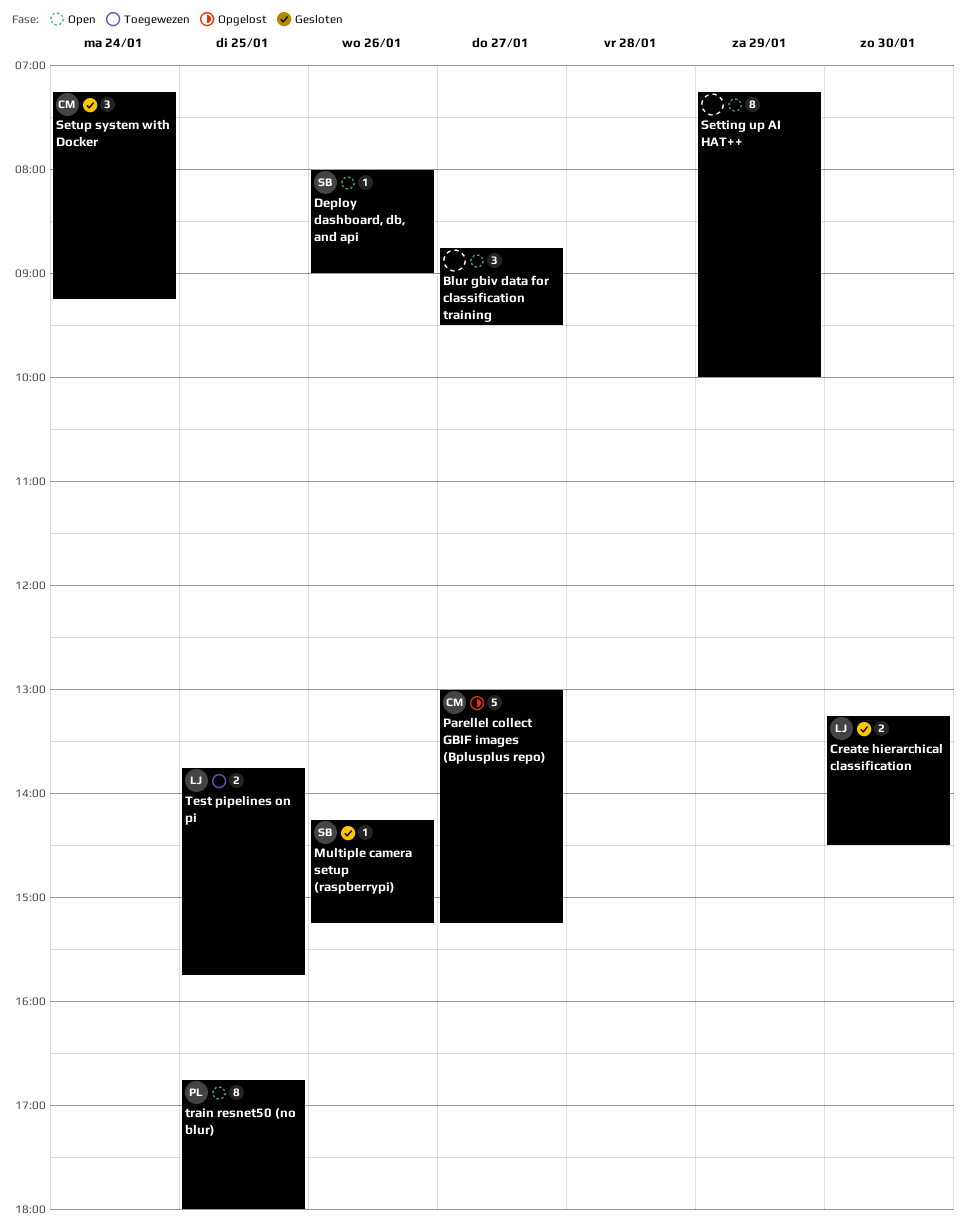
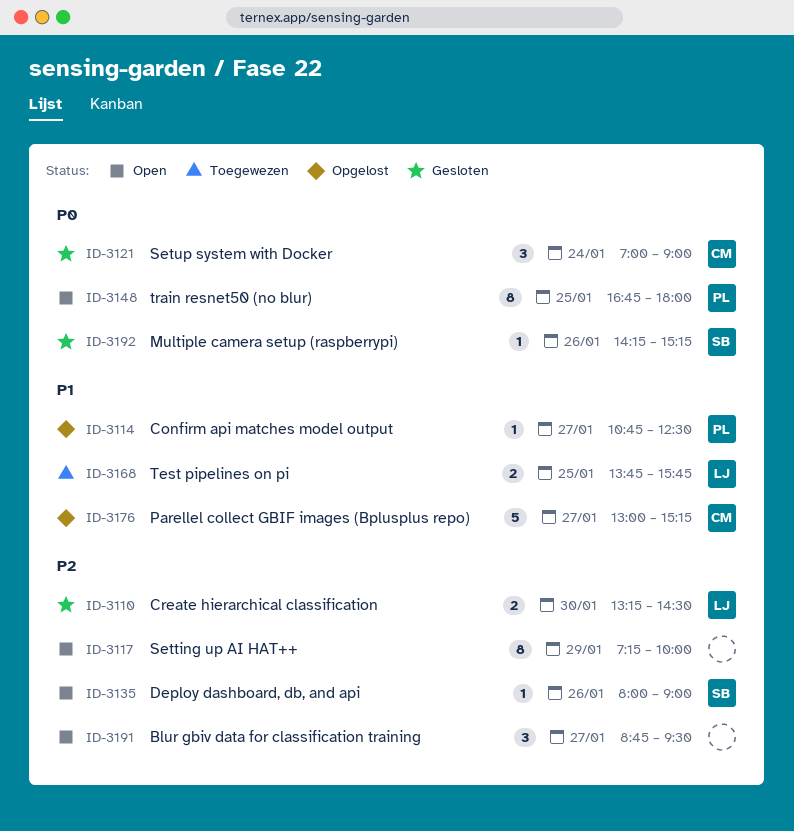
Confirm api matches model output: none -> present
Setup system with Docker, begins: 07:15 -> 07:00
Setup system with Docker, ends: 09:15 -> 09:00

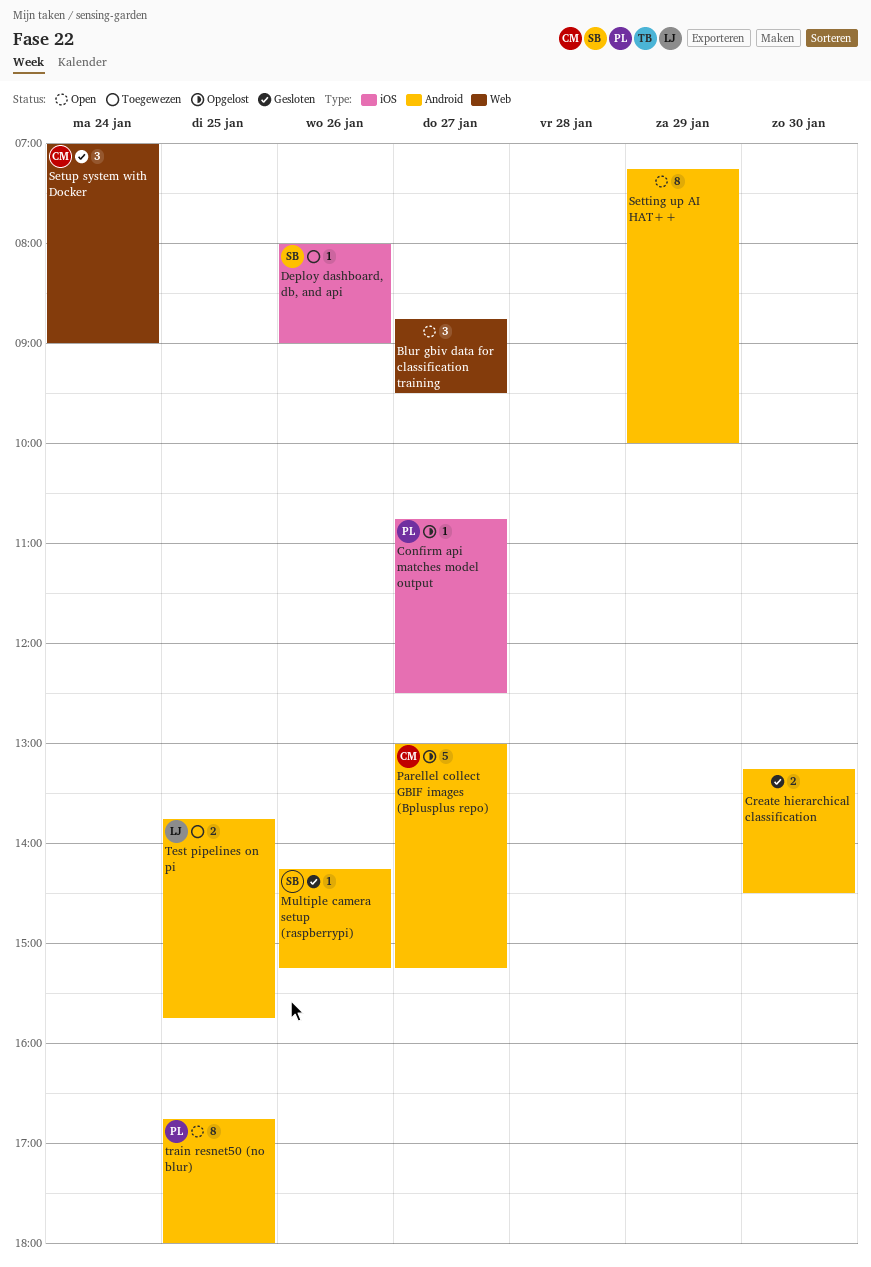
Create hierarchical classification, owner: LJ -> none
Deploy dashboard, db, and api, status: Open -> Toegewezen

